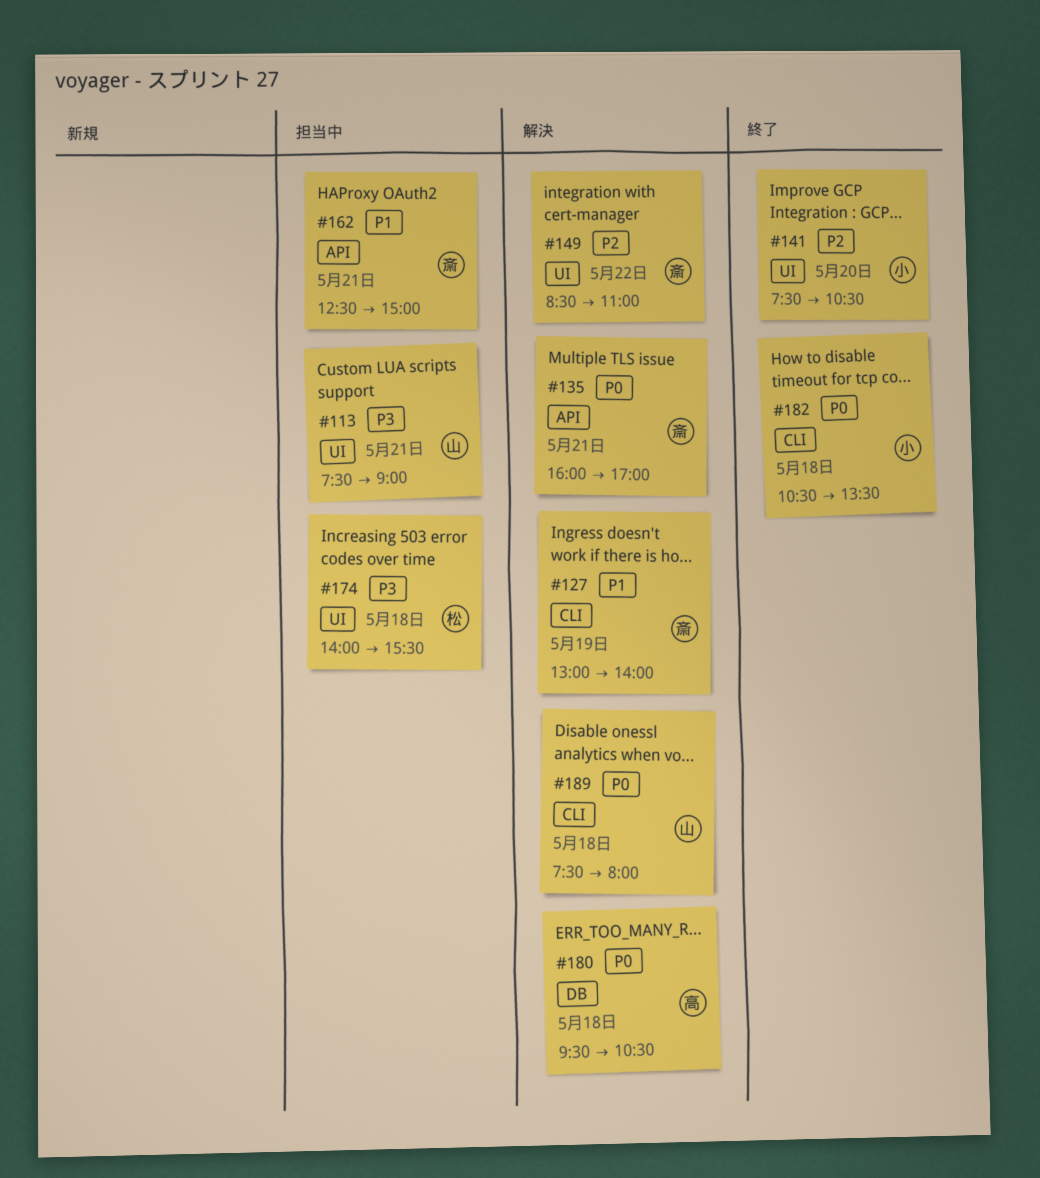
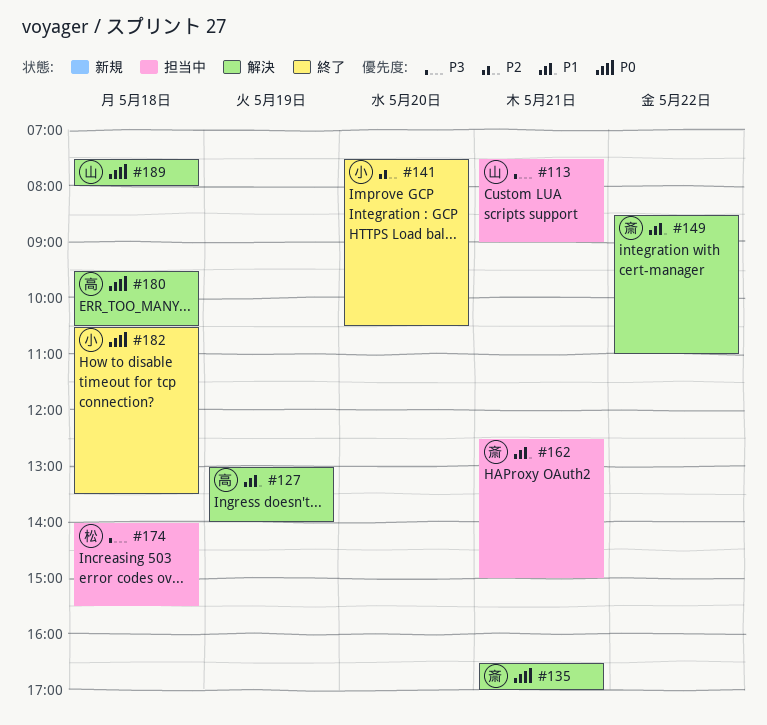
#127, owner: 斎 -> 高
#135, begins: 16:00 -> 16:30
#149, priority: P2 -> P1

